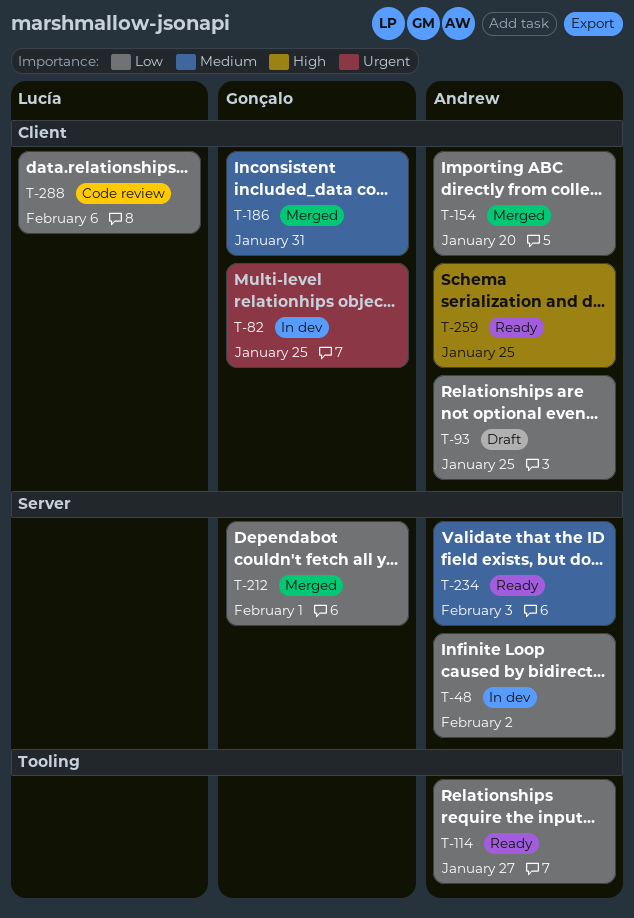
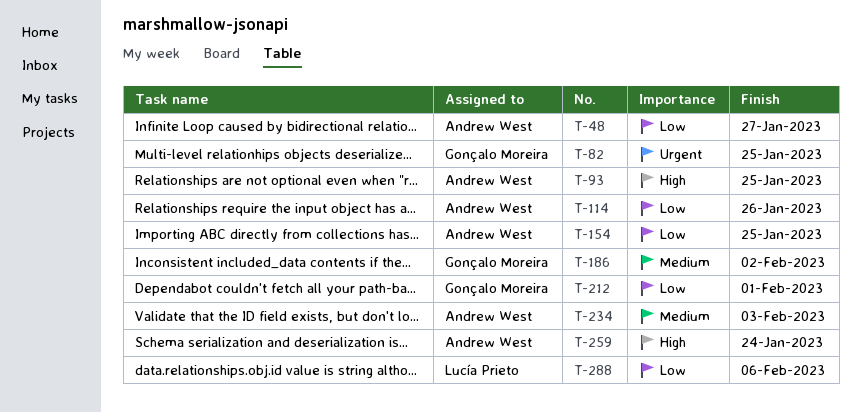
T-48, due: Feb 2 -> Jan 27
T-93, priority: Low -> High
T-114, due: Jan 27 -> Jan 26
T-154, due: Jan 20 -> Jan 25
T-186, due: Jan 31 -> Feb 2
T-259, due: Jan 25 -> Jan 24

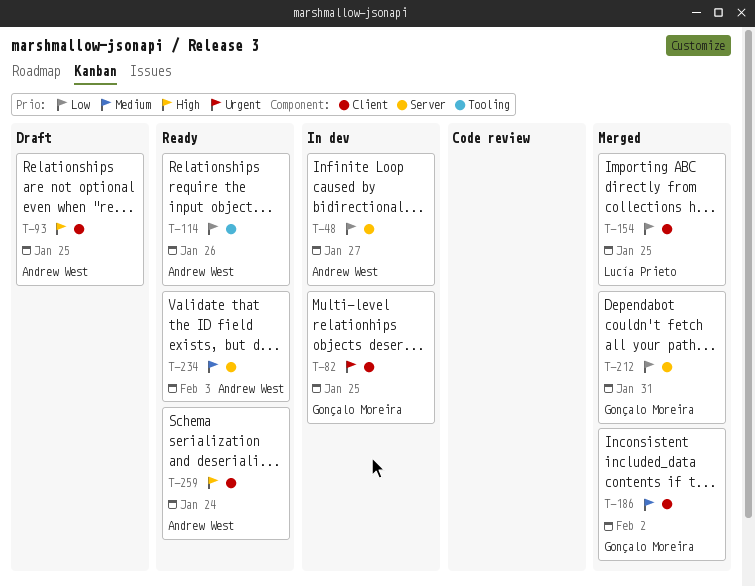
T-154, owner: Andrew West -> Lucía Prieto
T-212, due: Feb 1 -> Jan 31
T-288: present -> none

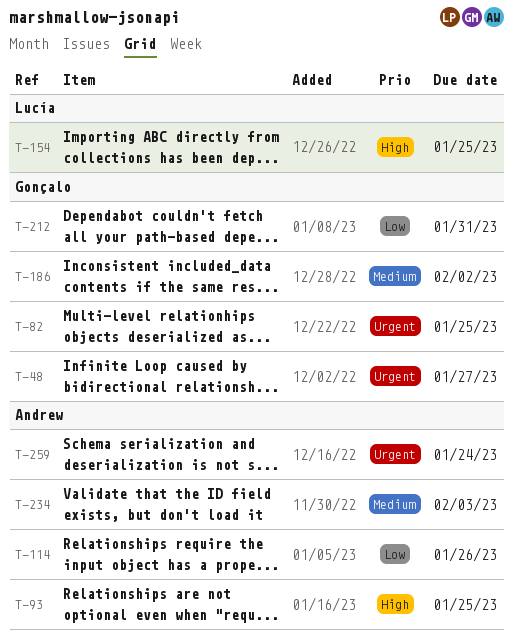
T-48, owner: Andrew West -> Gonçalo Moreira
T-48, priority: Low -> Urgent
T-154, priority: Low -> High
T-259, priority: High -> Urgent

